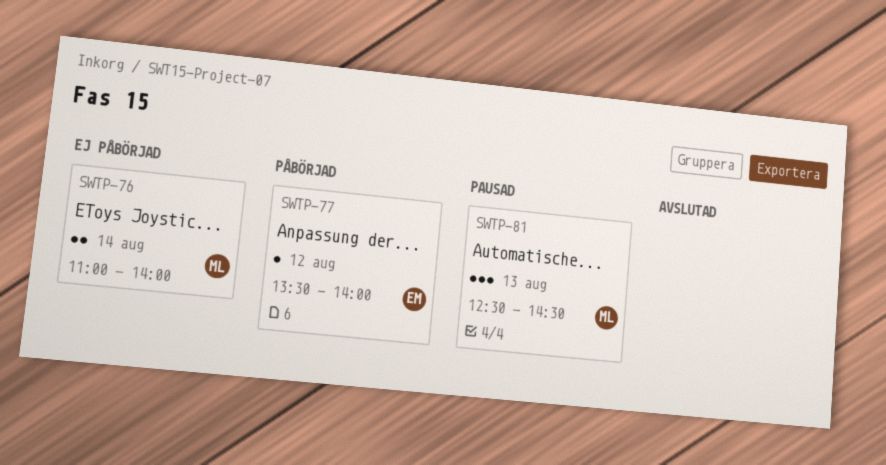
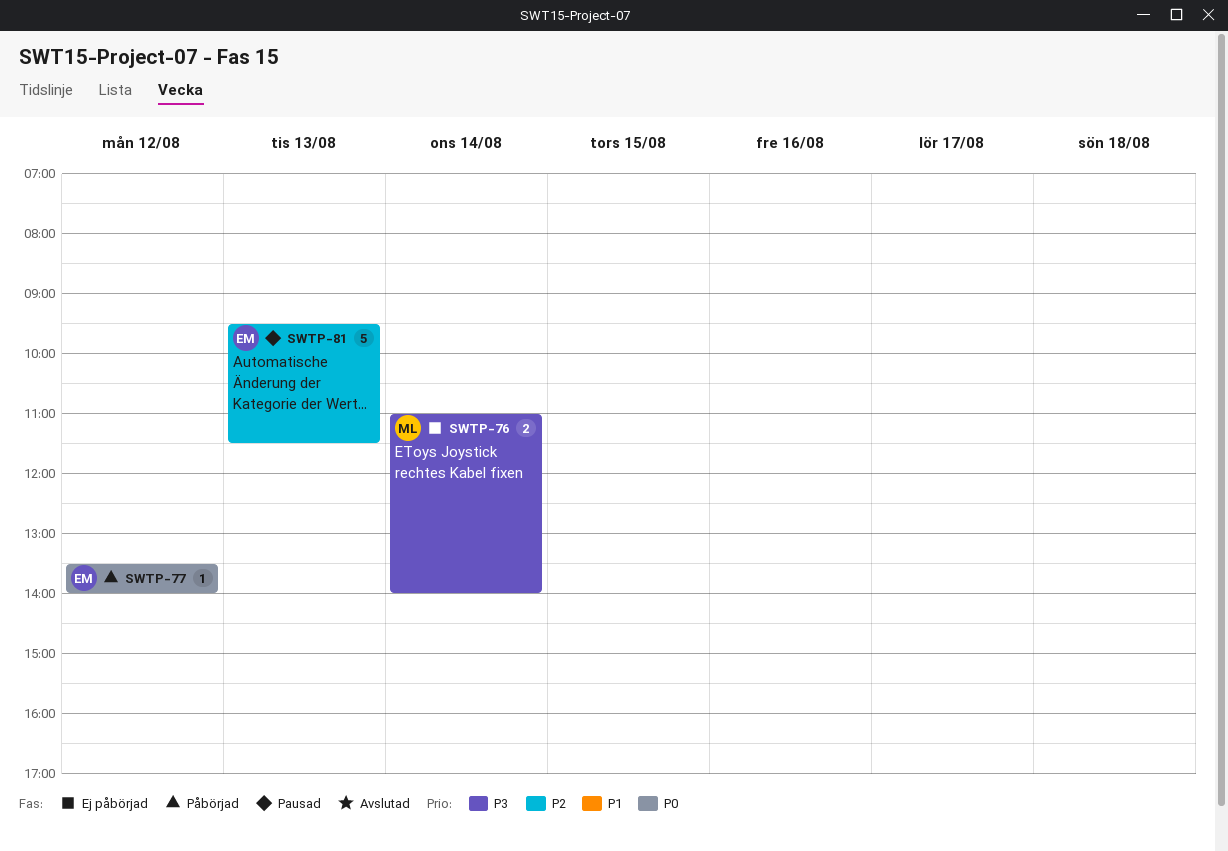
SWTP-81, owner: ML -> EM
SWTP-81, estimate: 3 -> 5
SWTP-81, begins: 12:30 -> 09:30
SWTP-81, ends: 14:30 -> 11:30

